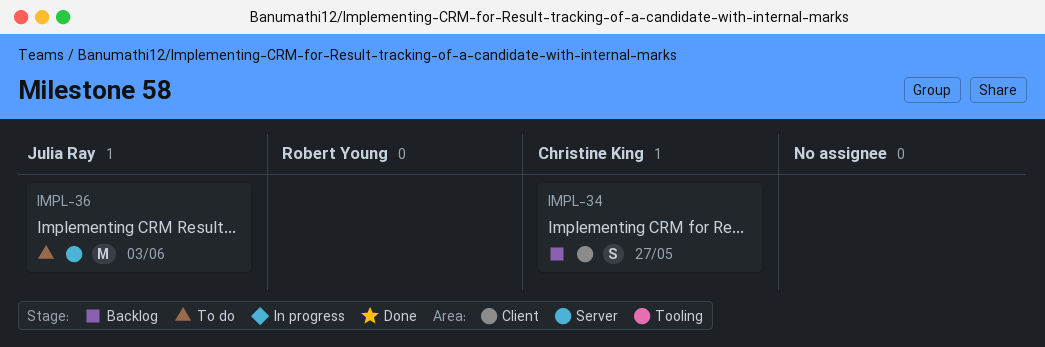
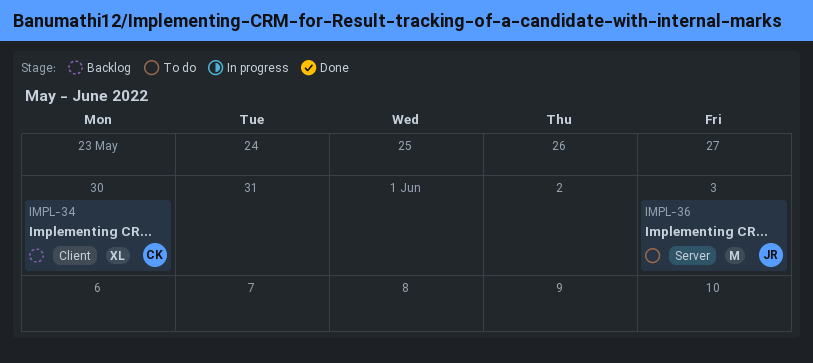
IMPL-34, estimate: S -> XL
IMPL-34, due: May 27 -> May 30

